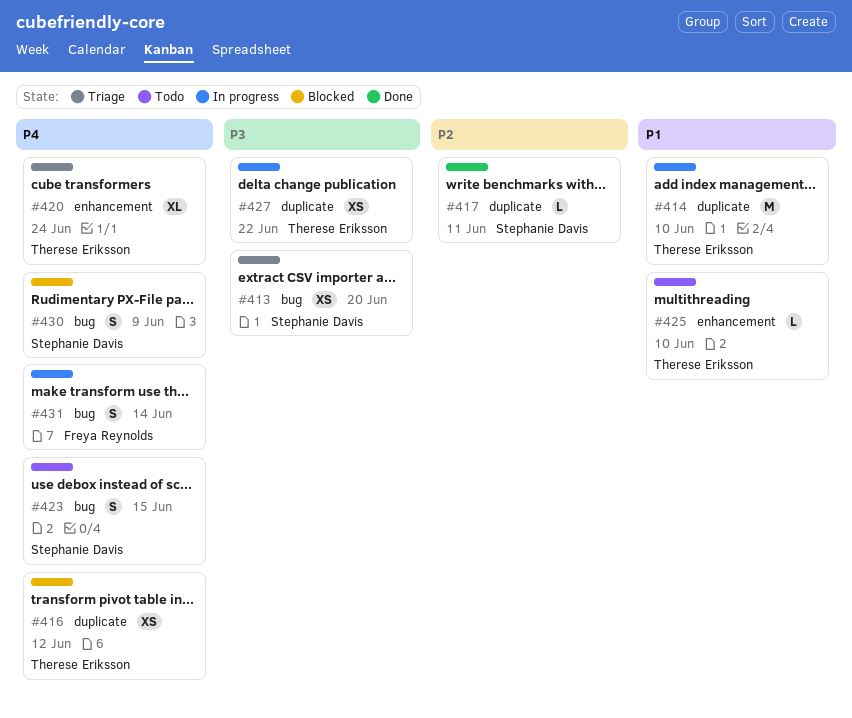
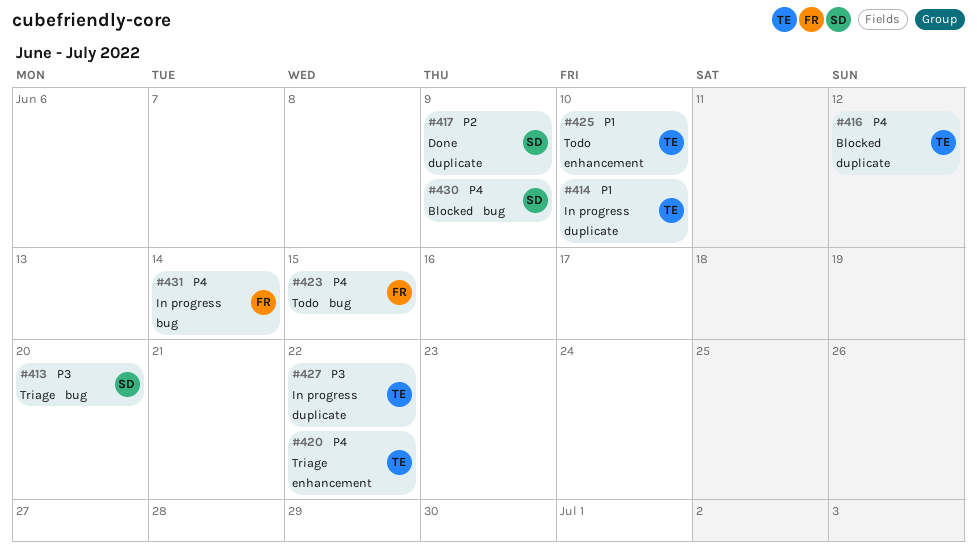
#417, due: Jun 11 -> Jun 9
#420, due: Jun 24 -> Jun 22
#423, owner: Stephanie Davis -> Freya Reynolds

